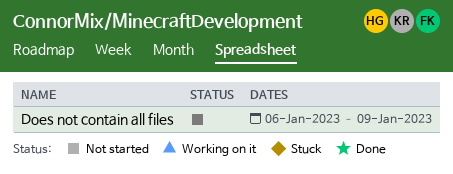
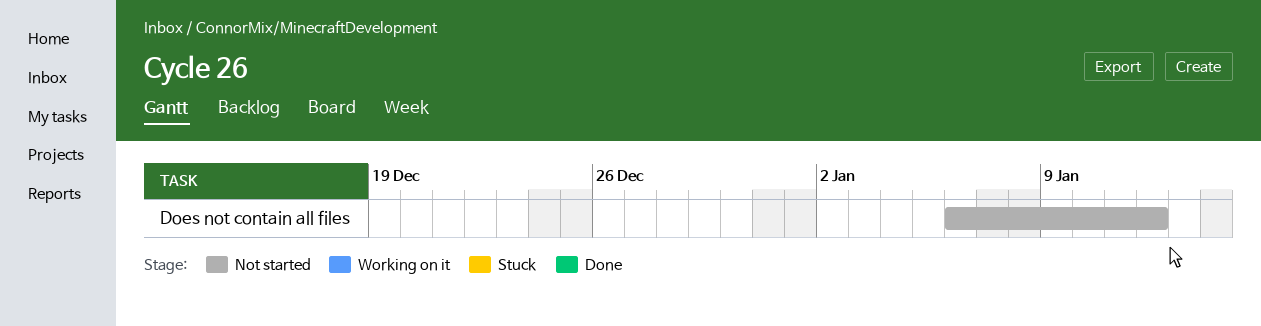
Does not contain all files, due: Jan 9 -> Jan 12

